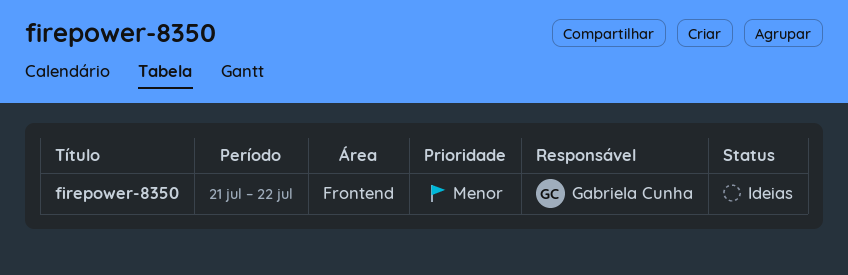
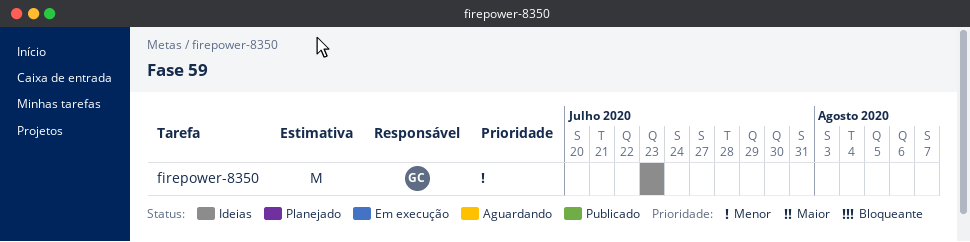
firepower-8350, start: Jul 21 -> Jul 23
firepower-8350, due: Jul 22 -> Jul 23

